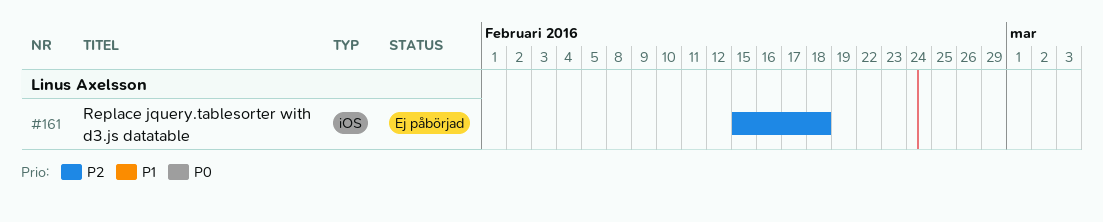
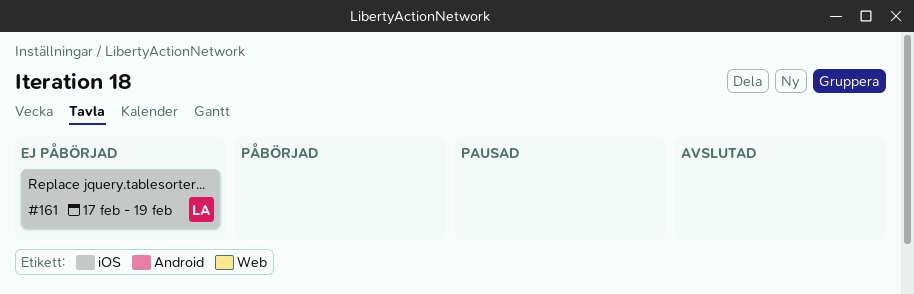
#161, start: Feb 15 -> Feb 17
#161, due: Feb 18 -> Feb 19

